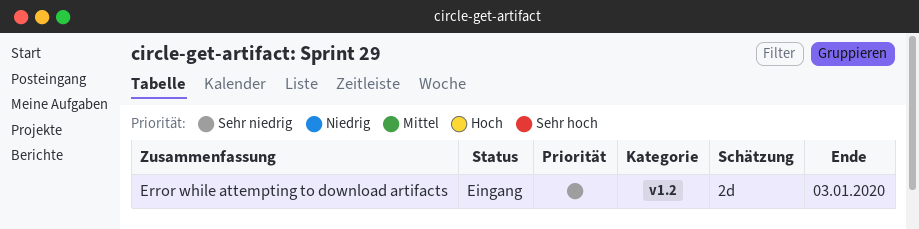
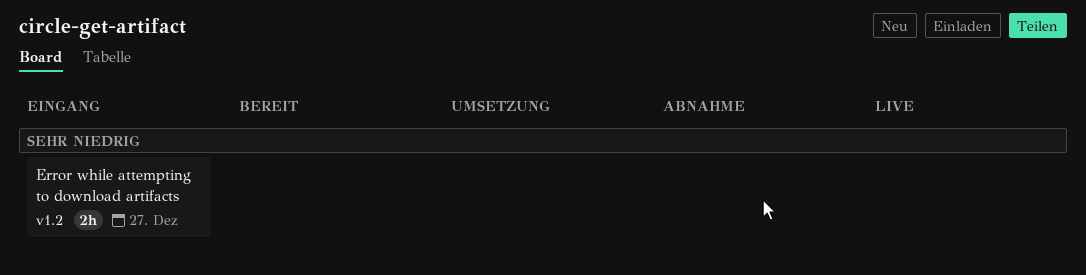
Error while attempting to download artifacts, estimate: 2d -> 2h
Error while attempting to download artifacts, due: Jan 3 -> Dec 27

